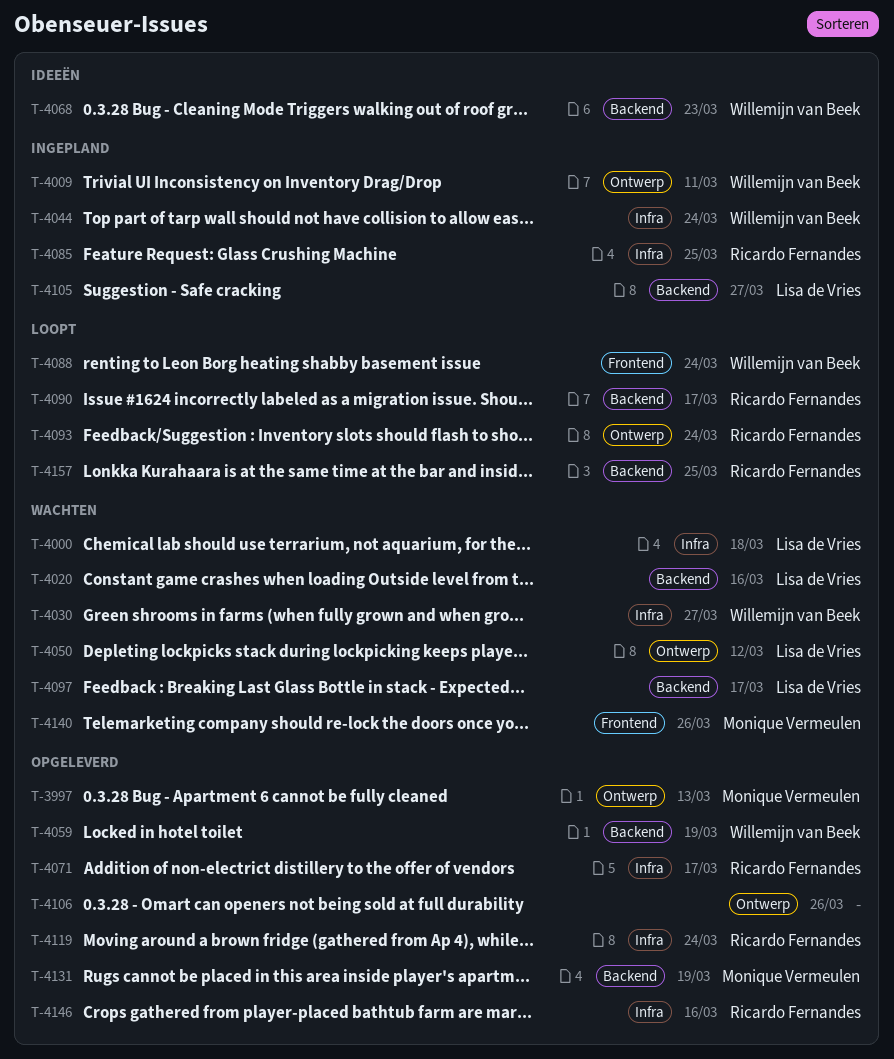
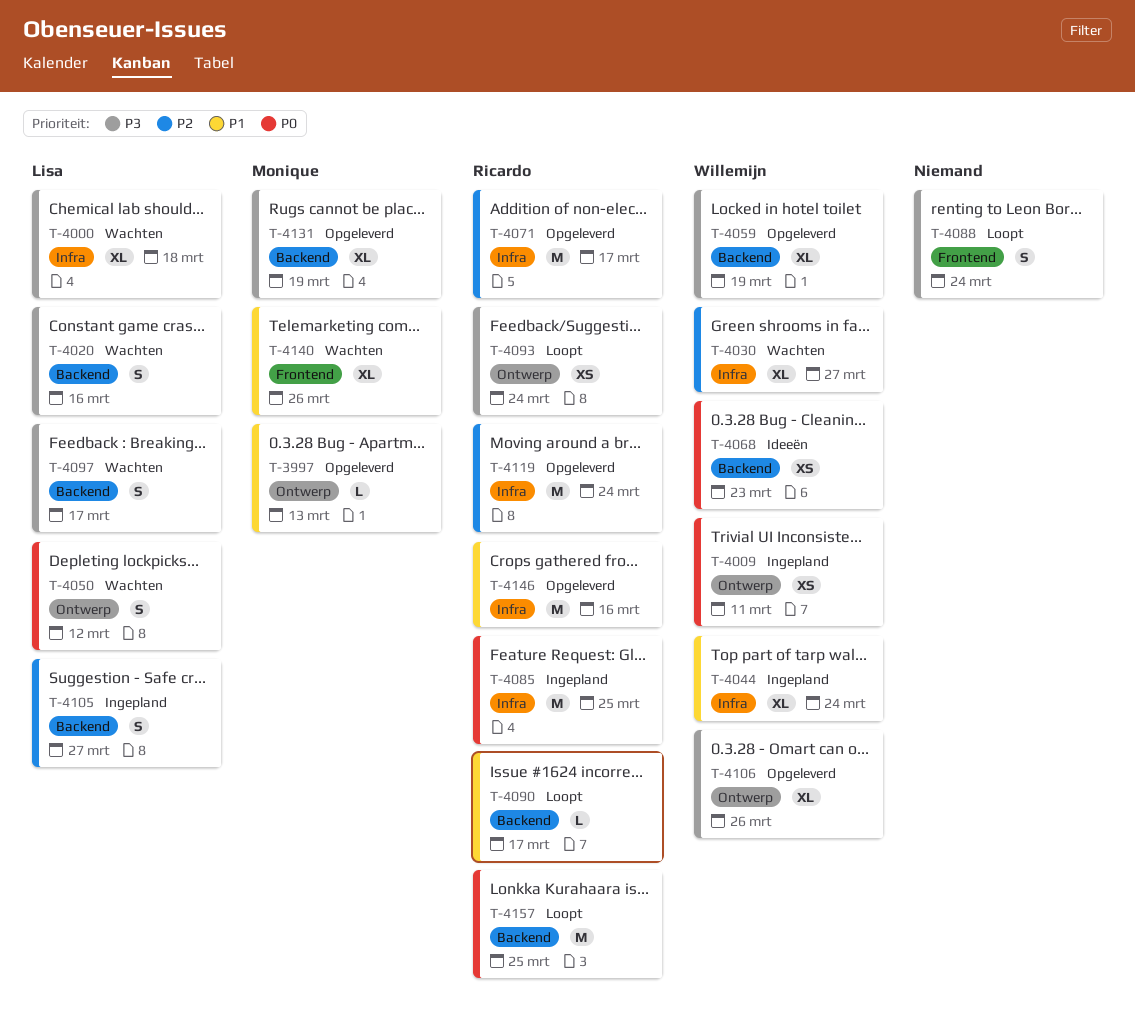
T-4088, owner: Willemijn van Beek -> none
T-4106, owner: none -> Willemijn van Beek

